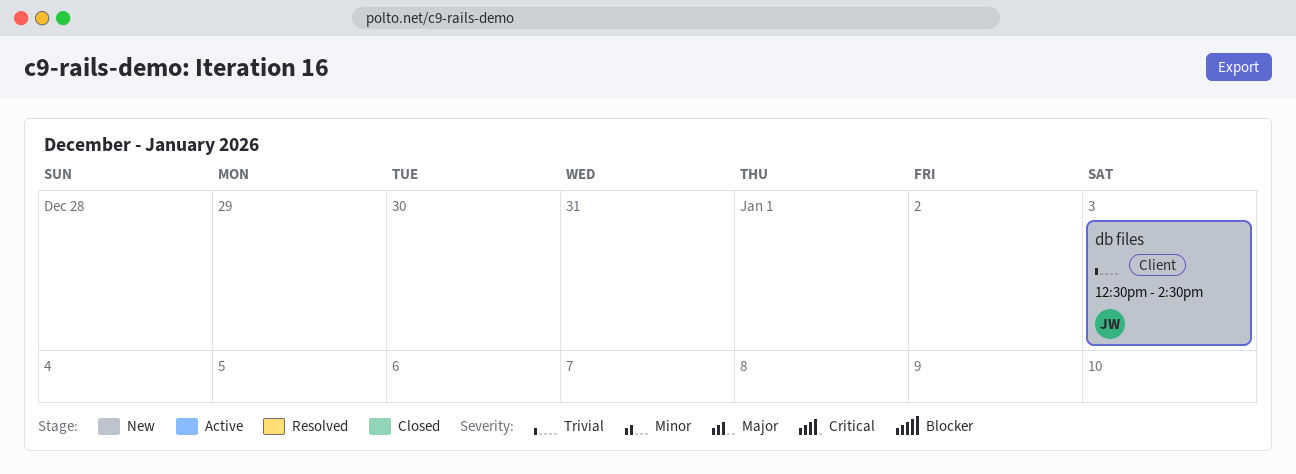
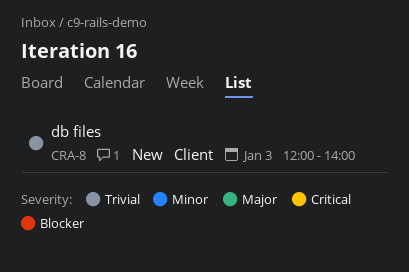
db files, begins: 12:30 -> 12:00
db files, ends: 14:30 -> 14:00

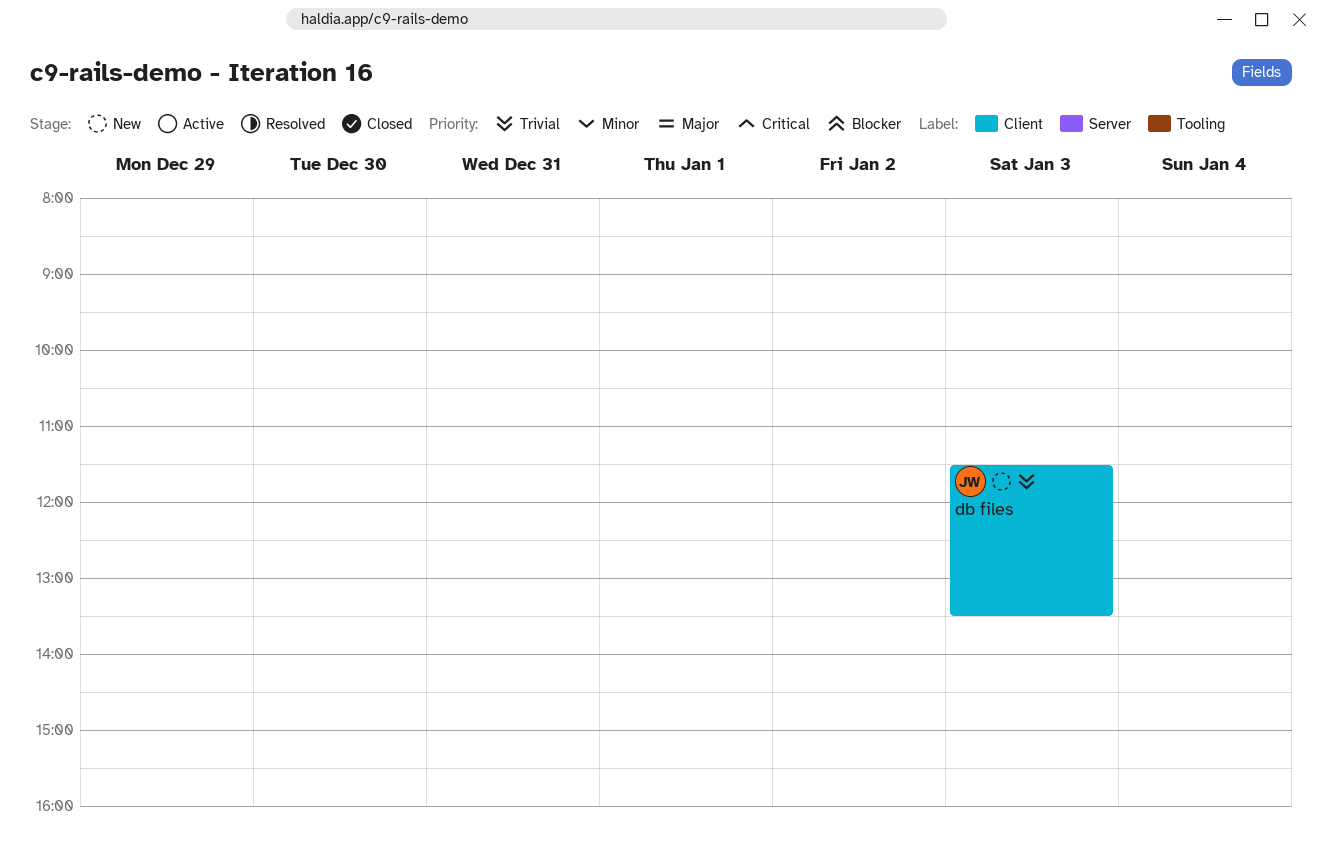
db files, begins: 12:00 -> 11:30
db files, ends: 14:00 -> 13:30

